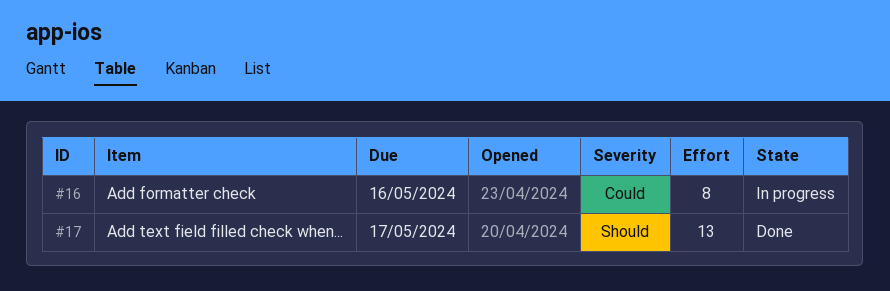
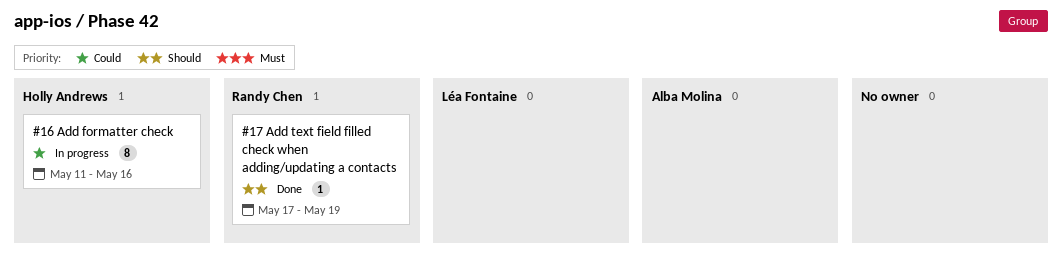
#17, estimate: 13 -> 1
#17, due: May 17 -> May 19

